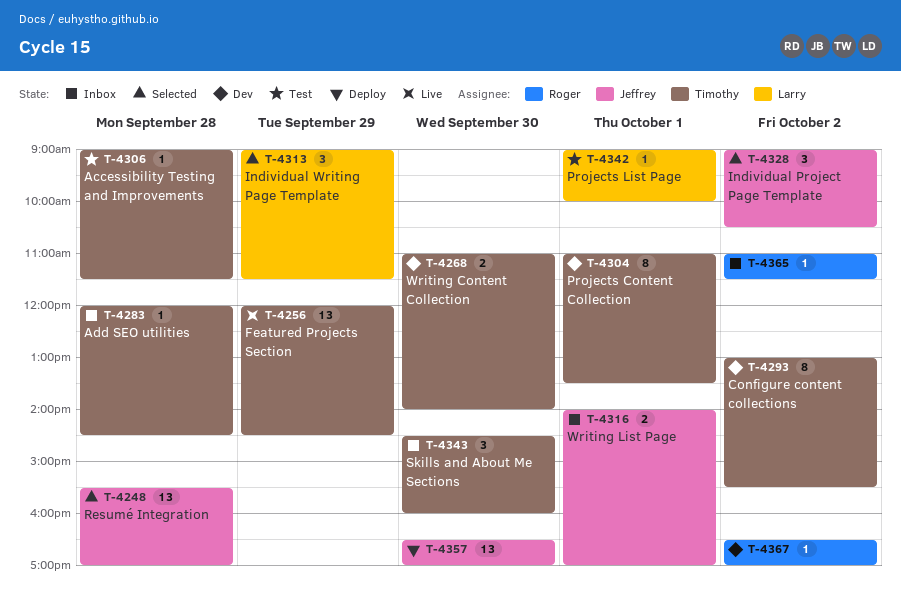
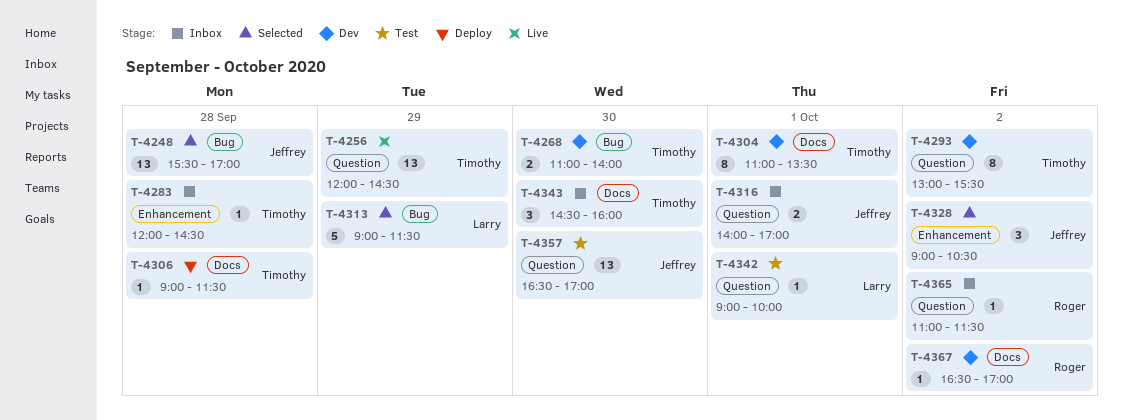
T-4306, status: Test -> Deploy
T-4313, estimate: 3 -> 5
T-4357, status: Deploy -> Test

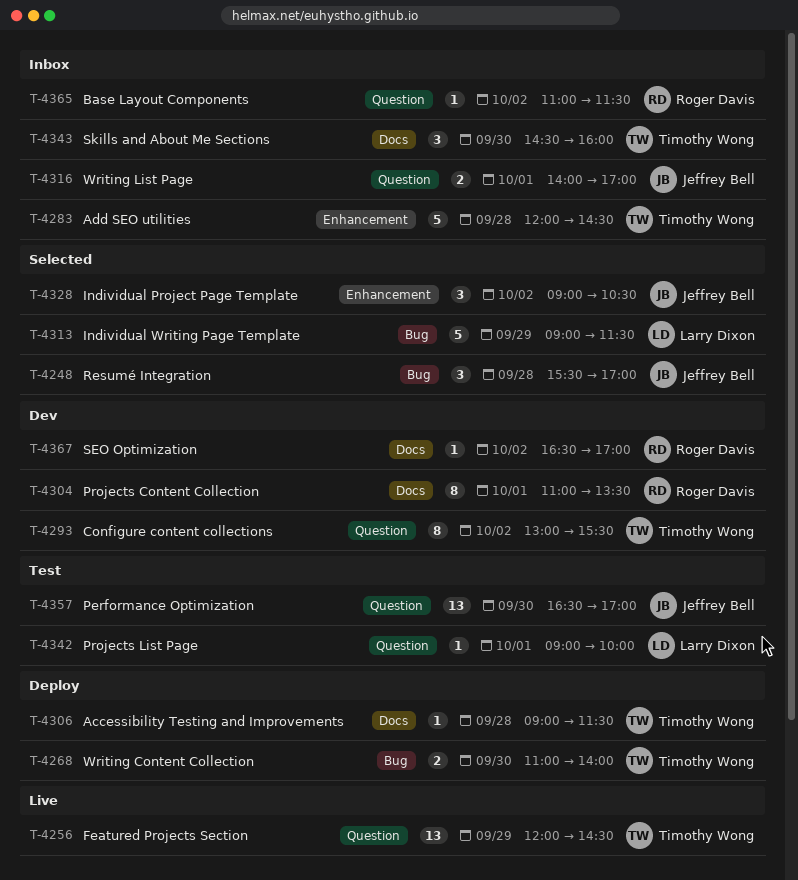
T-4248, estimate: 13 -> 3
T-4268, status: Dev -> Deploy
T-4283, estimate: 1 -> 5
T-4304, owner: Timothy Wong -> Roger Davis

